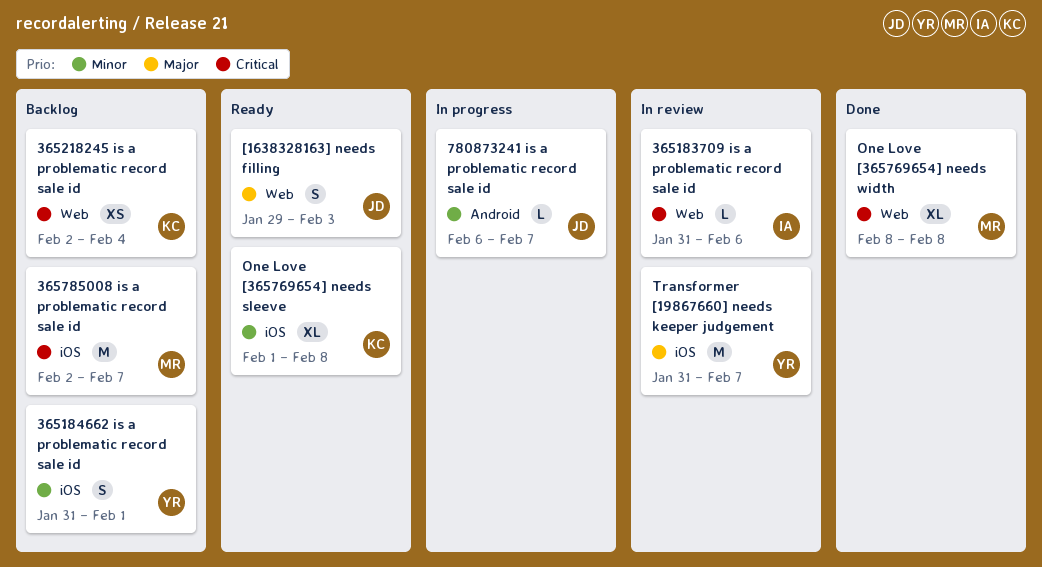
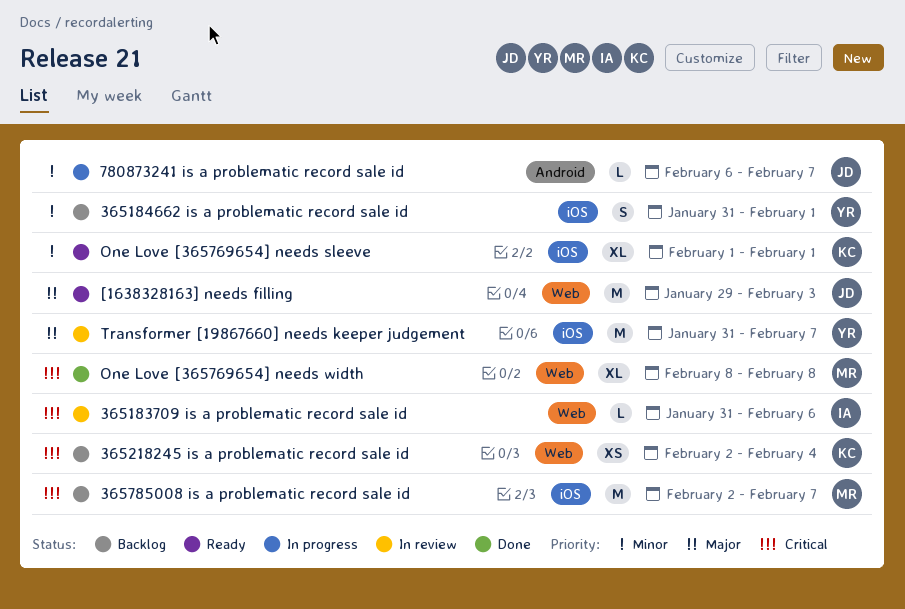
[1638328163] needs filling, estimate: S -> M
One Love [365769654] needs sleeve, due: Feb 8 -> Feb 1

